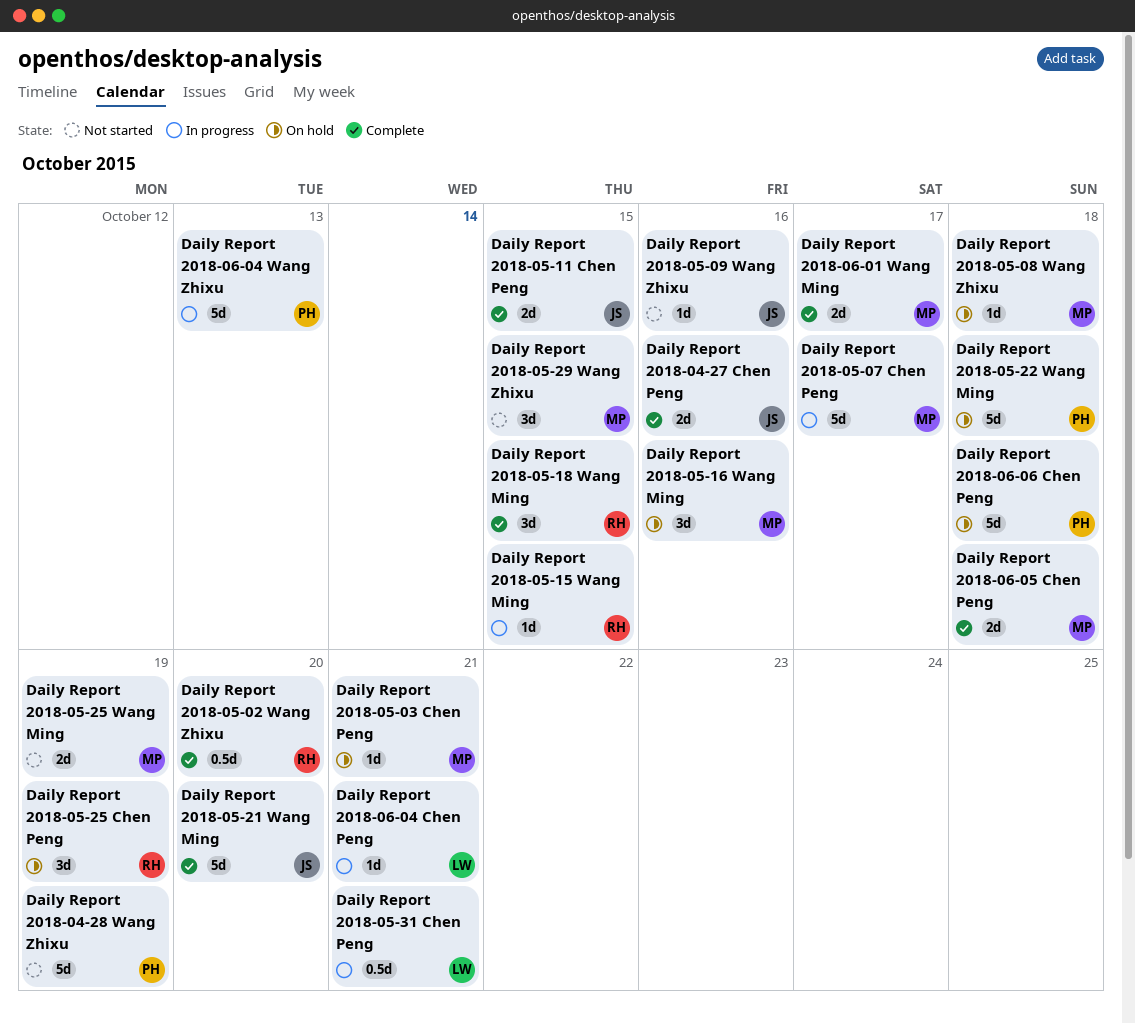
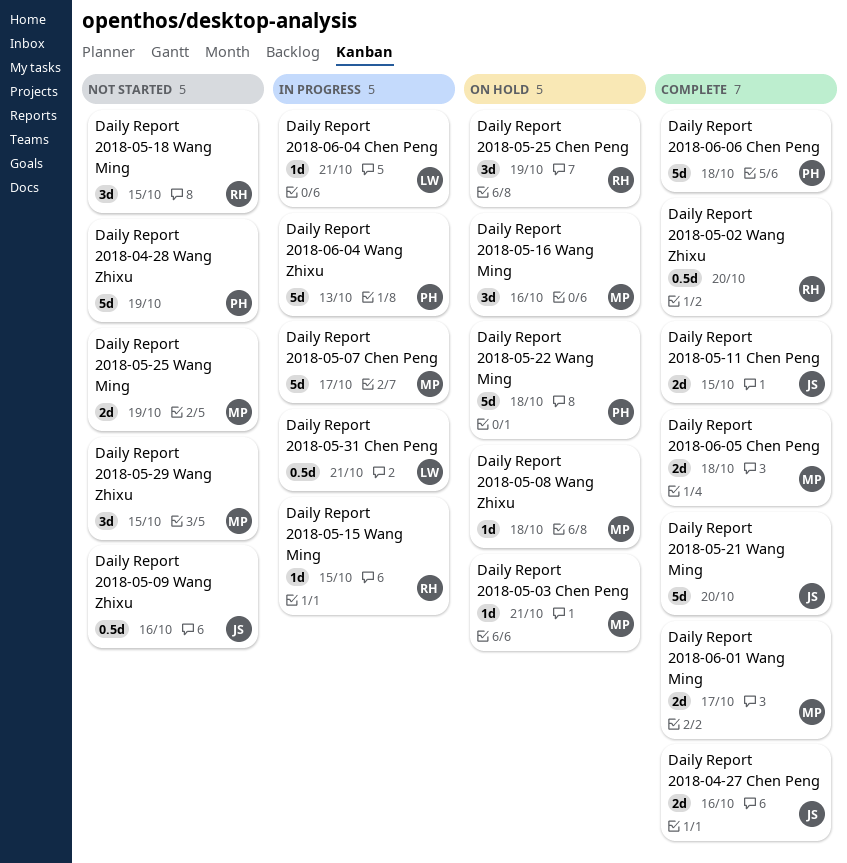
Daily Report 2018-05-09 Wang Zhixu, estimate: 1d -> 0.5d
Daily Report 2018-05-18 Wang Ming, status: Complete -> Not started
Daily Report 2018-06-06 Chen Peng, status: On hold -> Complete

